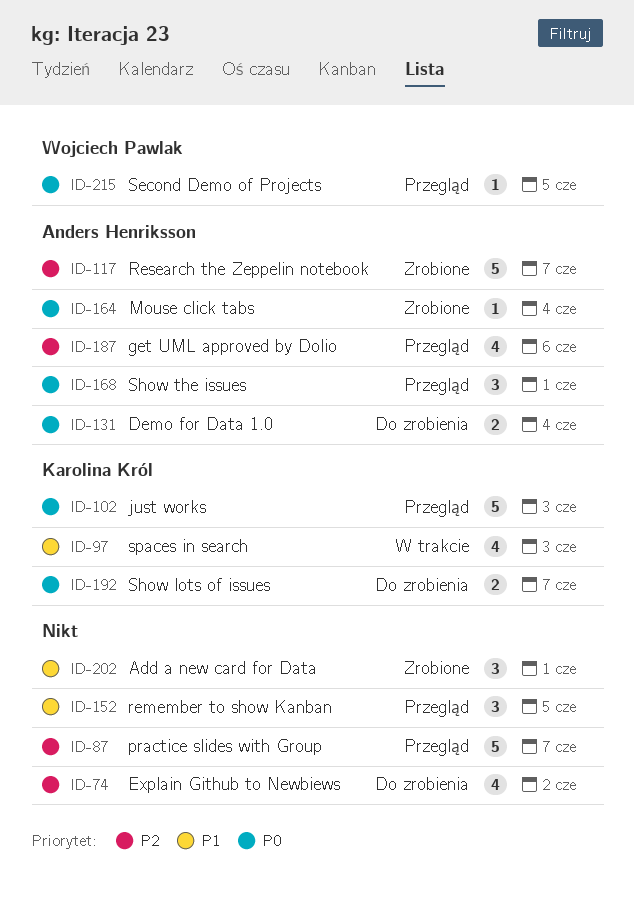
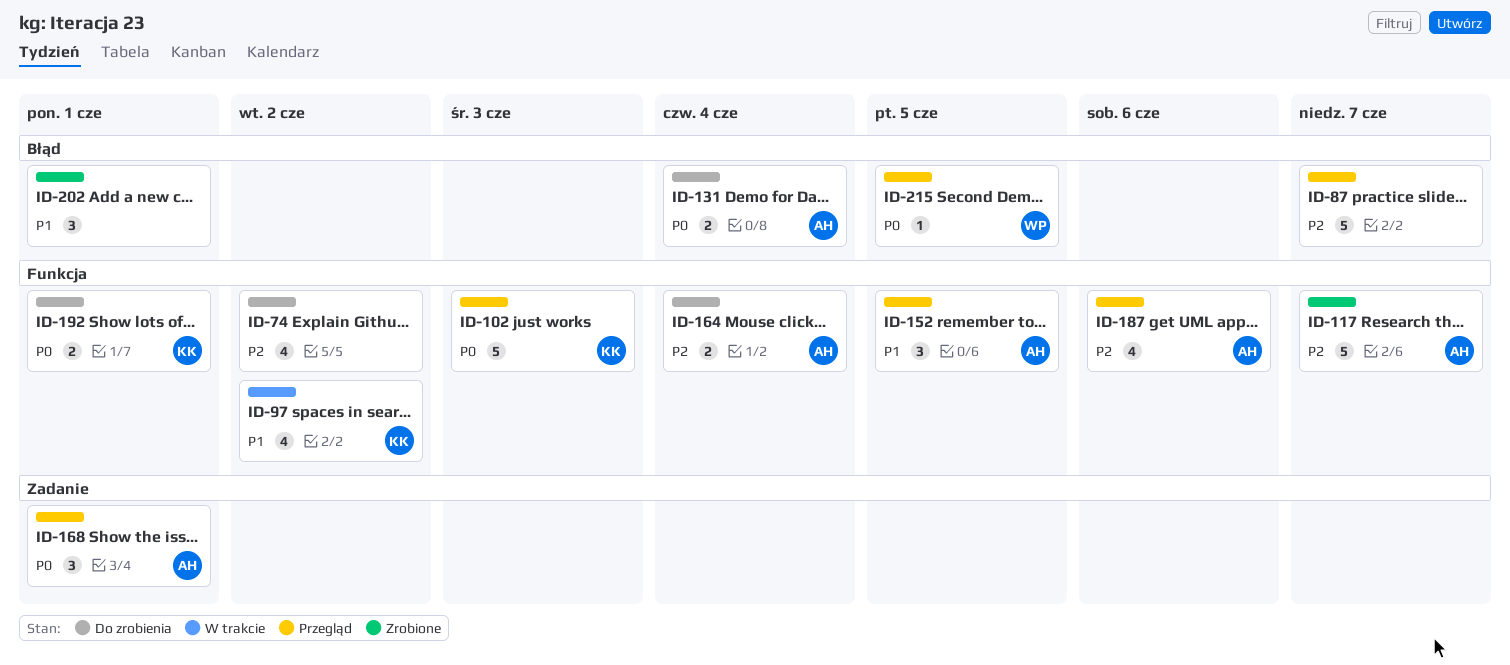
ID-97, due: Jun 3 -> Jun 2
ID-152, owner: none -> Anders Henriksson
ID-164, status: Zrobione -> Do zrobienia
ID-164, priority: P0 -> P2
ID-164, estimate: 1 -> 2
ID-192, due: Jun 7 -> Jun 1

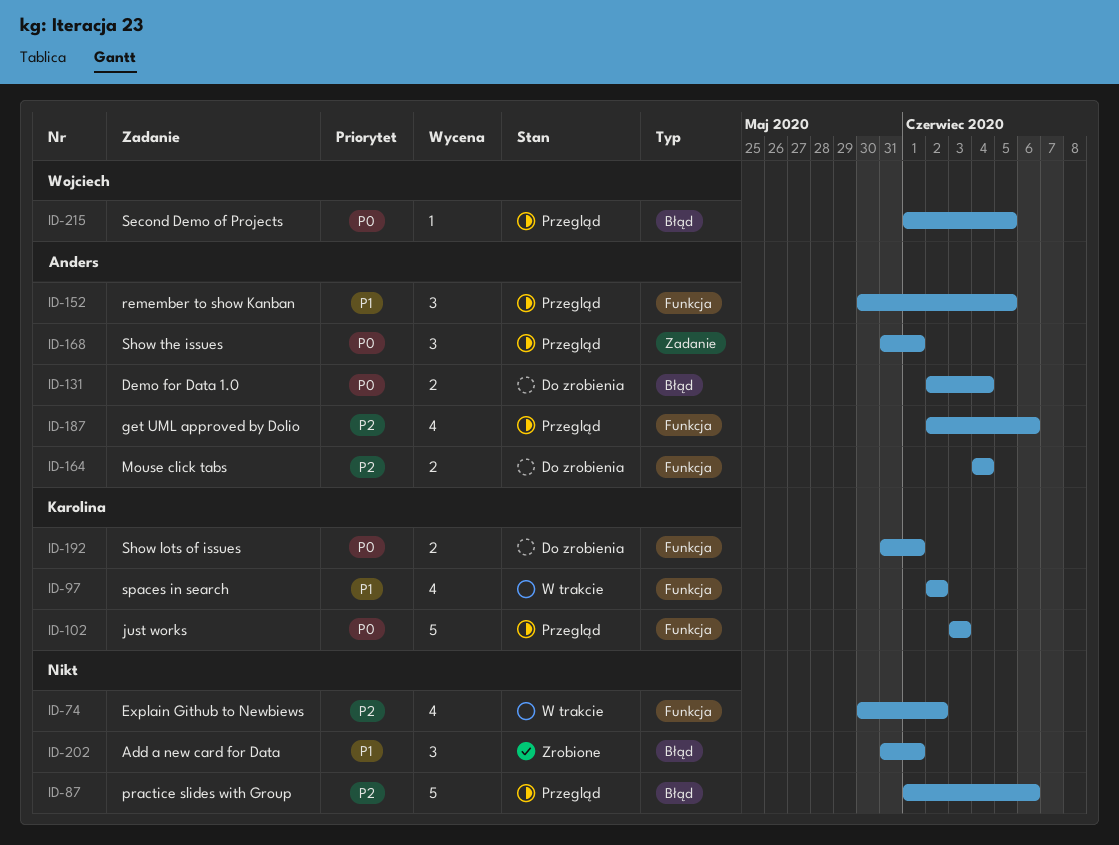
ID-74, status: Do zrobienia -> W trakcie
ID-87, due: Jun 7 -> Jun 6
ID-117: present -> none

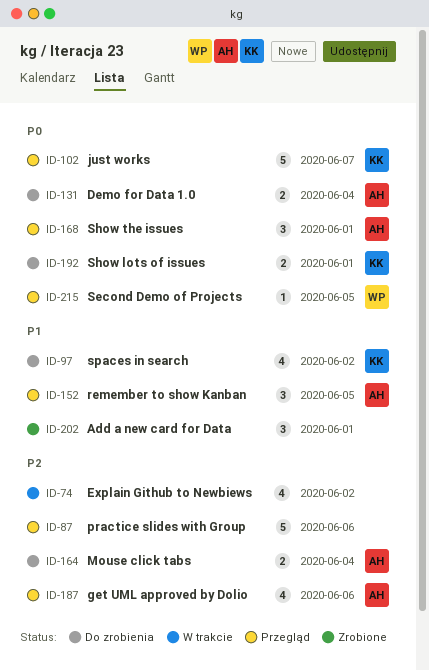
ID-97, status: W trakcie -> Do zrobienia
ID-102, due: Jun 3 -> Jun 7

